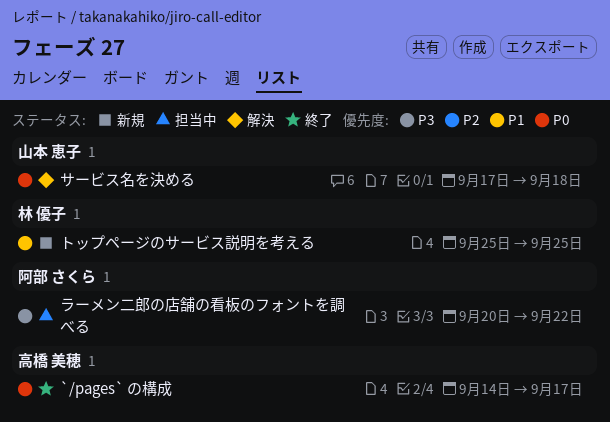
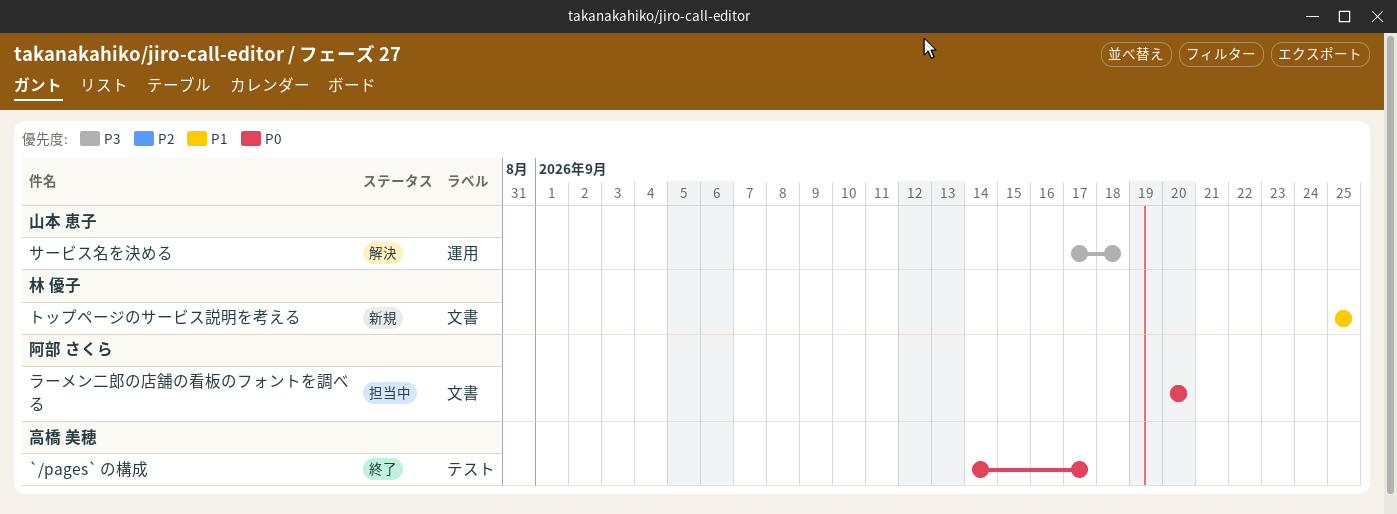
サービス名を決める, priority: P0 -> P3
ラーメン二郎の店舗の看板のフォントを調べる, priority: P3 -> P0
ラーメン二郎の店舗の看板のフォントを調べる, due: Sep 22 -> Sep 20

